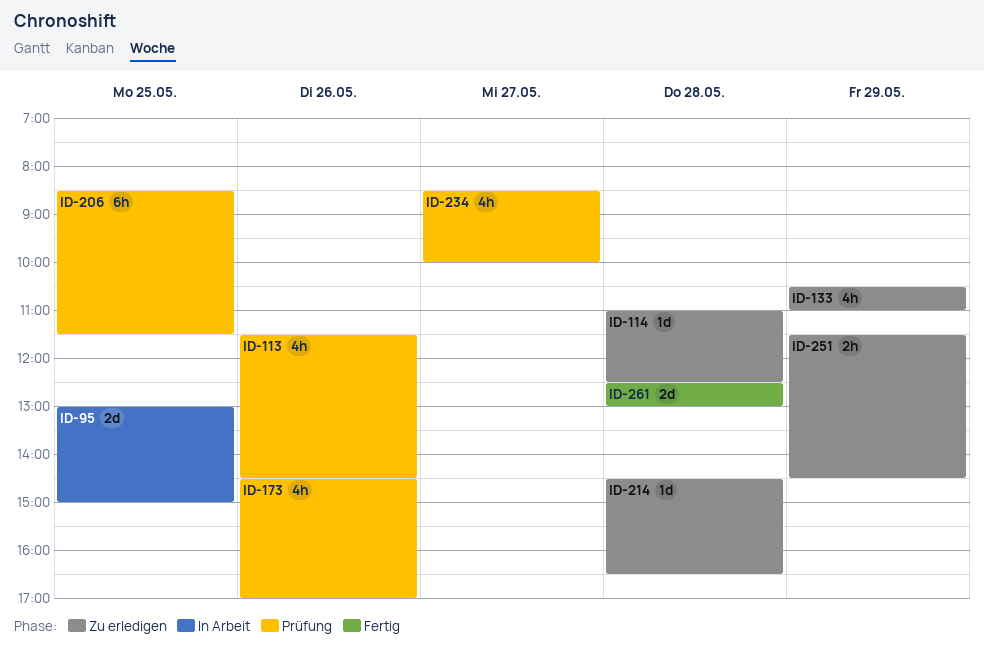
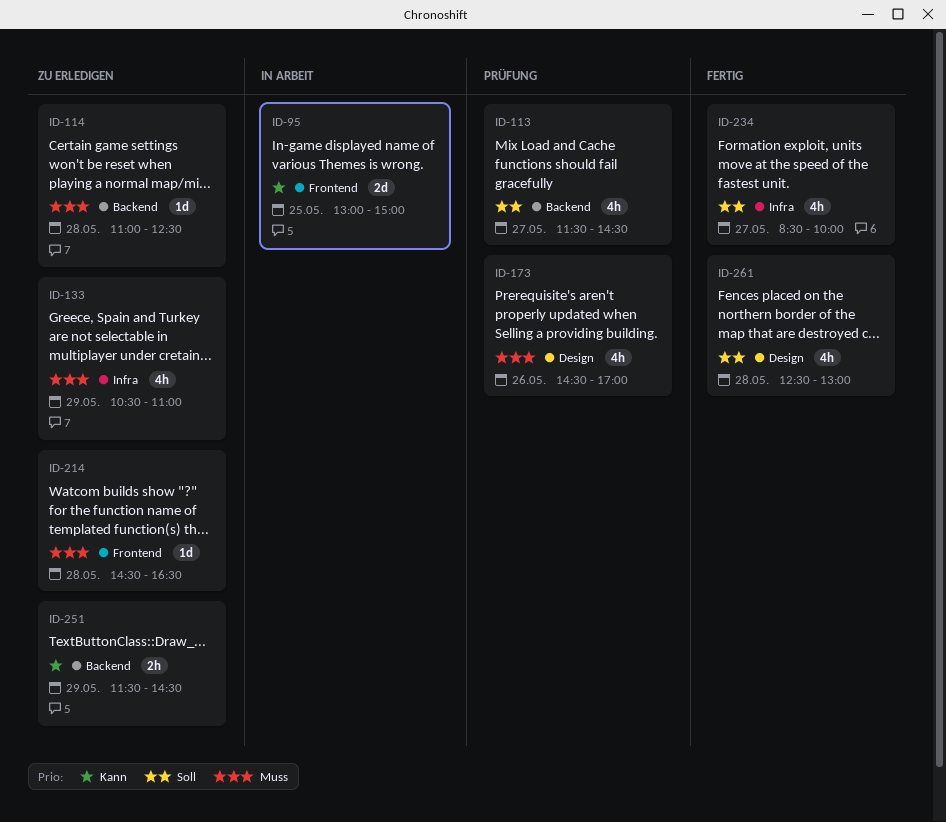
ID-113, day: May 26 -> May 27
ID-206: present -> none
ID-234, status: Prüfung -> Fertig
ID-261, estimate: 2d -> 4h

